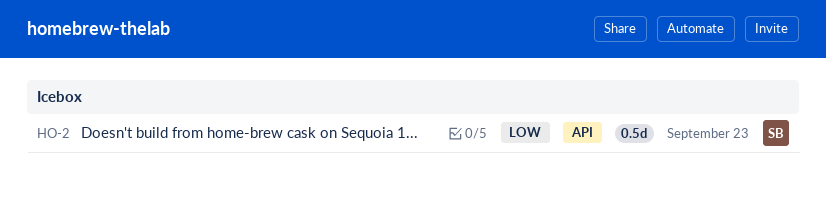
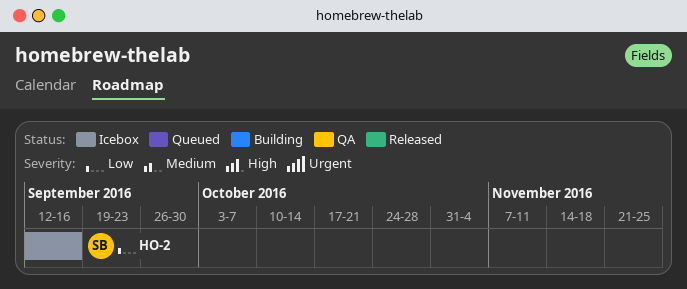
HO-2, due: Sep 23 -> Sep 16

